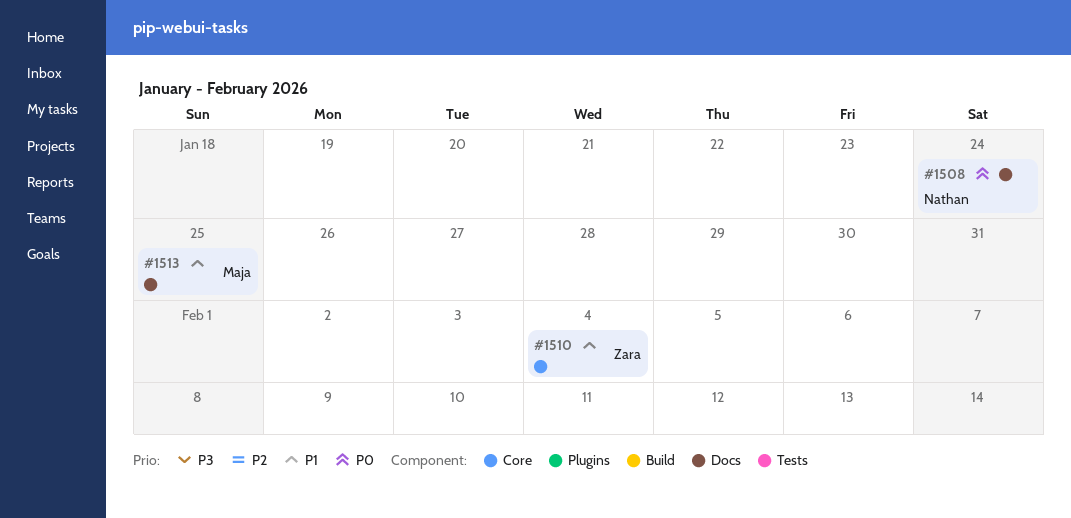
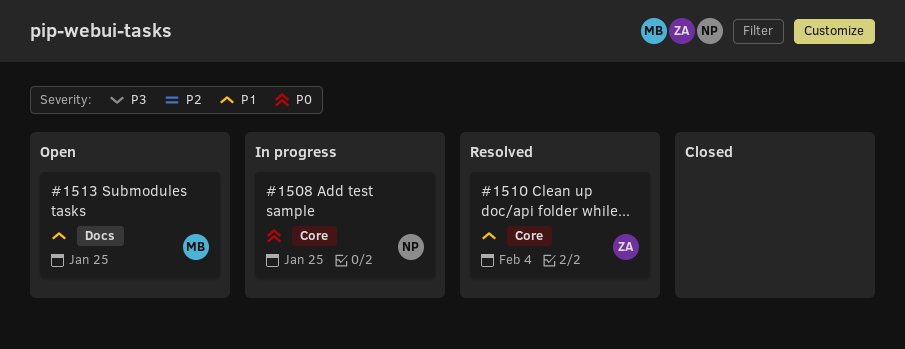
#1508, label: Docs -> Core
#1508, due: Jan 24 -> Jan 25

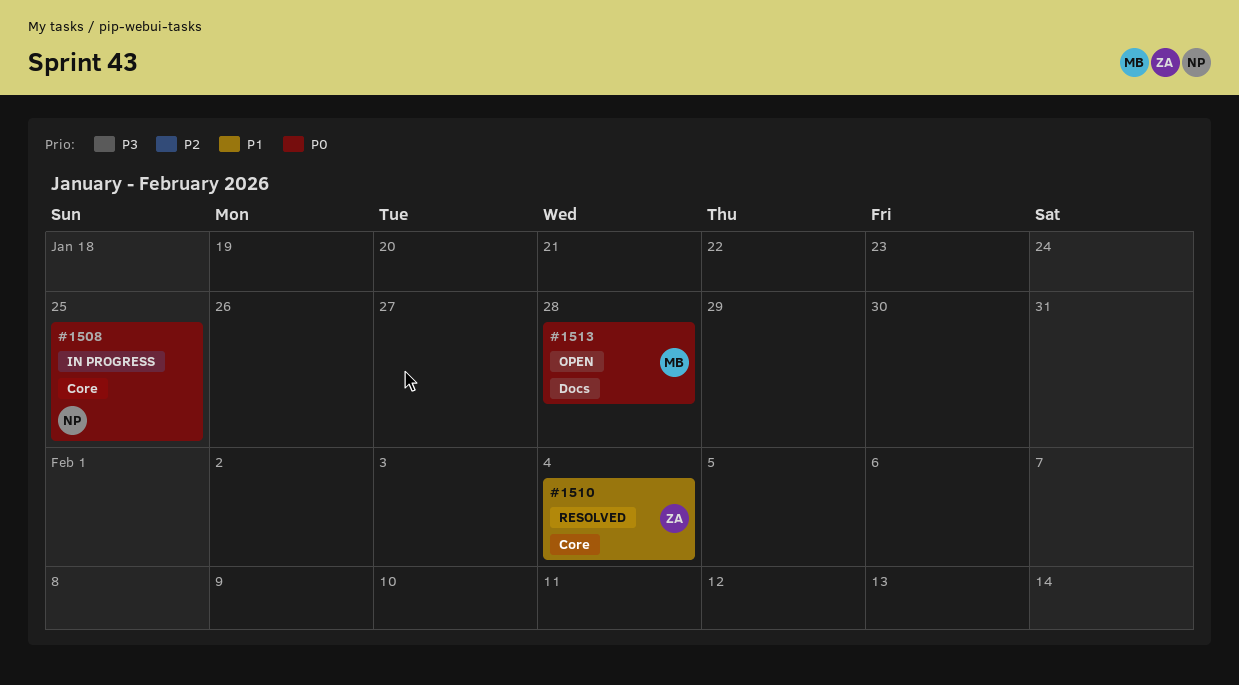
#1513, priority: P1 -> P0
#1513, due: Jan 25 -> Jan 28

